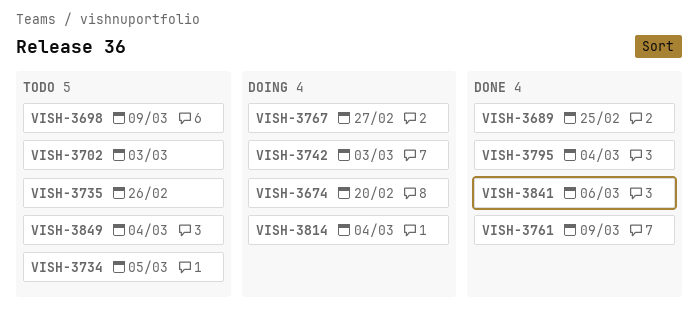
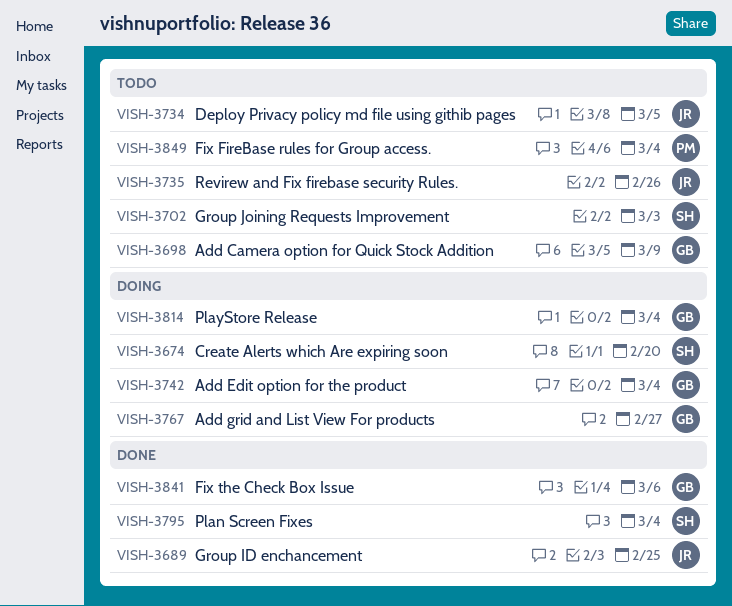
VISH-3742, due: Mar 3 -> Mar 4
VISH-3761: present -> none

